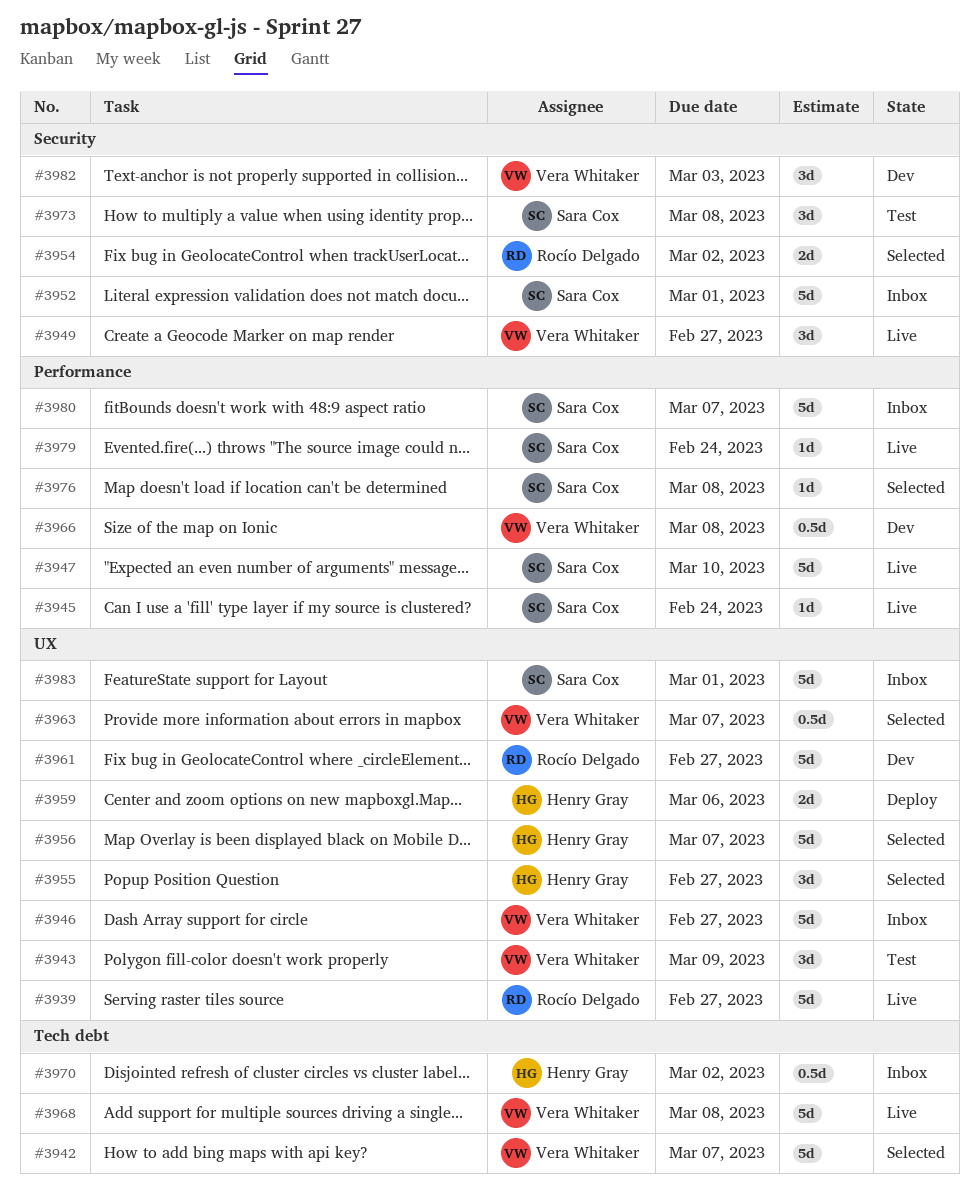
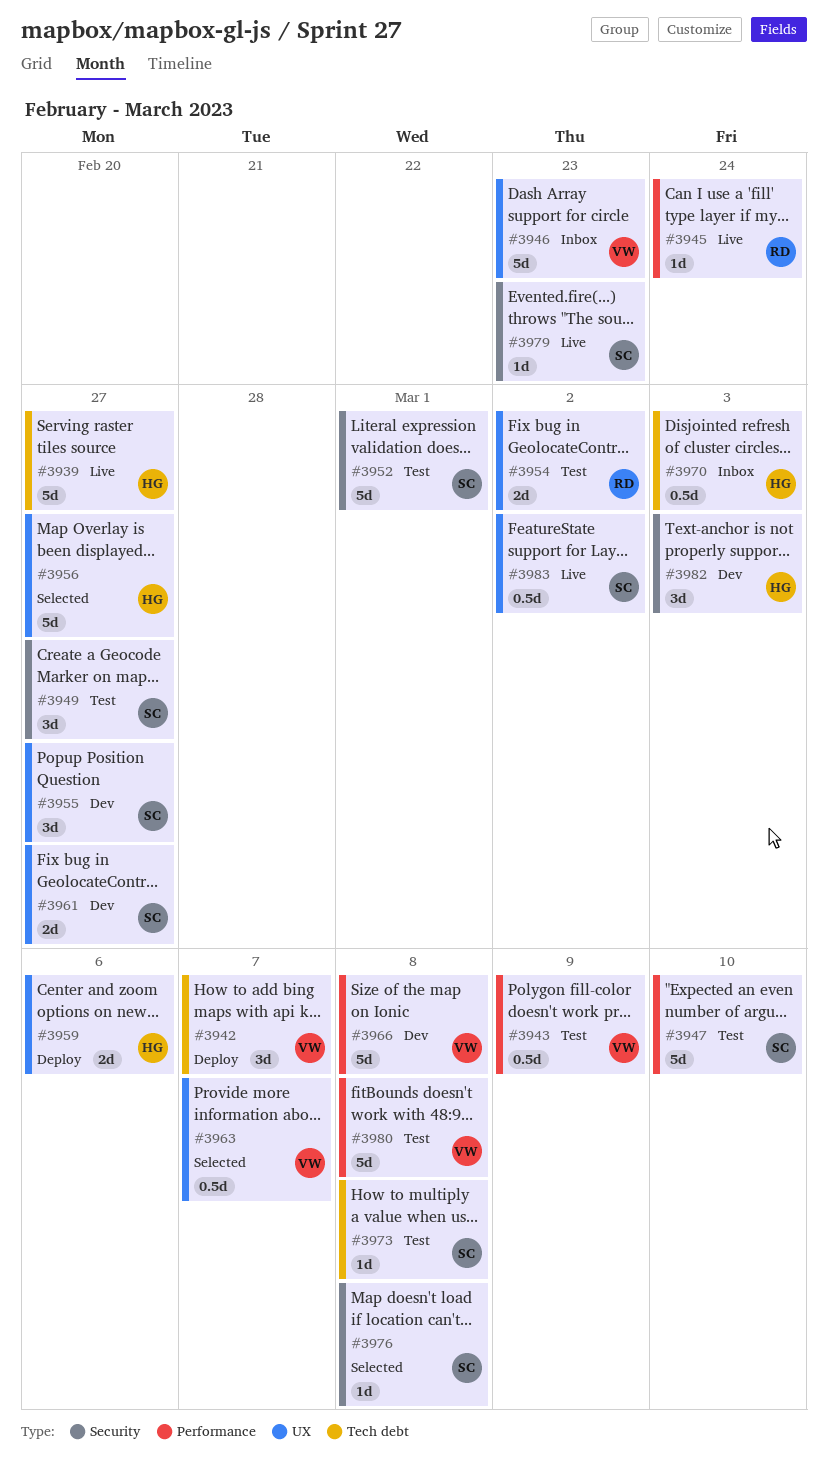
#3939, owner: Rocío Delgado -> Henry Gray
#3939, label: UX -> Tech debt
#3942, status: Selected -> Deploy
#3942, estimate: 5d -> 3d
#3943, label: UX -> Performance
#3943, estimate: 3d -> 0.5d
#3945, owner: Sara Cox -> Rocío Delgado
#3946, due: Feb 27 -> Feb 23
#3947, status: Live -> Test
#3949, status: Live -> Test
#3949, owner: Vera Whitaker -> Sara Cox
#3952, status: Inbox -> Test
#3954, status: Selected -> Test
#3954, label: Security -> UX
#3955, status: Selected -> Dev
#3955, owner: Henry Gray -> Sara Cox
#3956, due: Mar 7 -> Feb 27
#3961, owner: Rocío Delgado -> Sara Cox
#3961, estimate: 5d -> 2d
#3966, estimate: 0.5d -> 5d
#3968: present -> none
#3970, due: Mar 2 -> Mar 3
#3973, label: Security -> Tech debt
#3973, estimate: 3d -> 1d
#3976, label: Performance -> Security
#3979, label: Performance -> Security
#3979, due: Feb 24 -> Feb 23
#3980, status: Inbox -> Test
#3980, owner: Sara Cox -> Vera Whitaker
#3980, due: Mar 7 -> Mar 8
#3982, owner: Vera Whitaker -> Henry Gray
#3983, status: Inbox -> Live
#3983, estimate: 5d -> 0.5d
#3983, due: Mar 1 -> Mar 2

